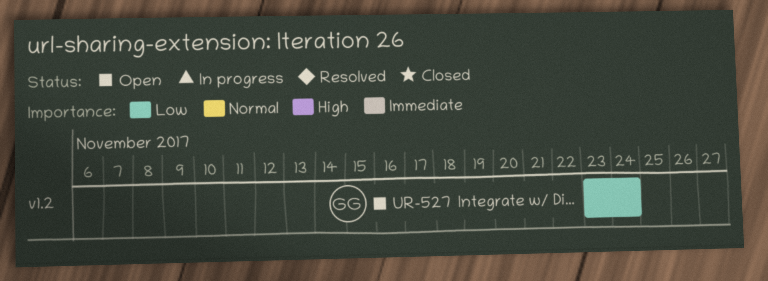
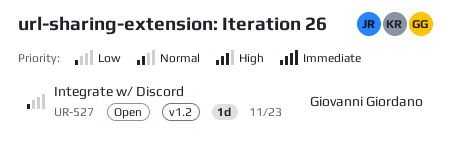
UR-527, due: Nov 24 -> Nov 23

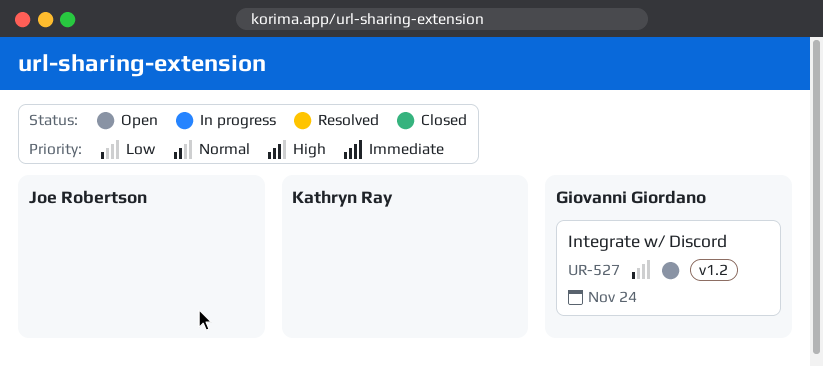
UR-527, due: Nov 23 -> Nov 24

